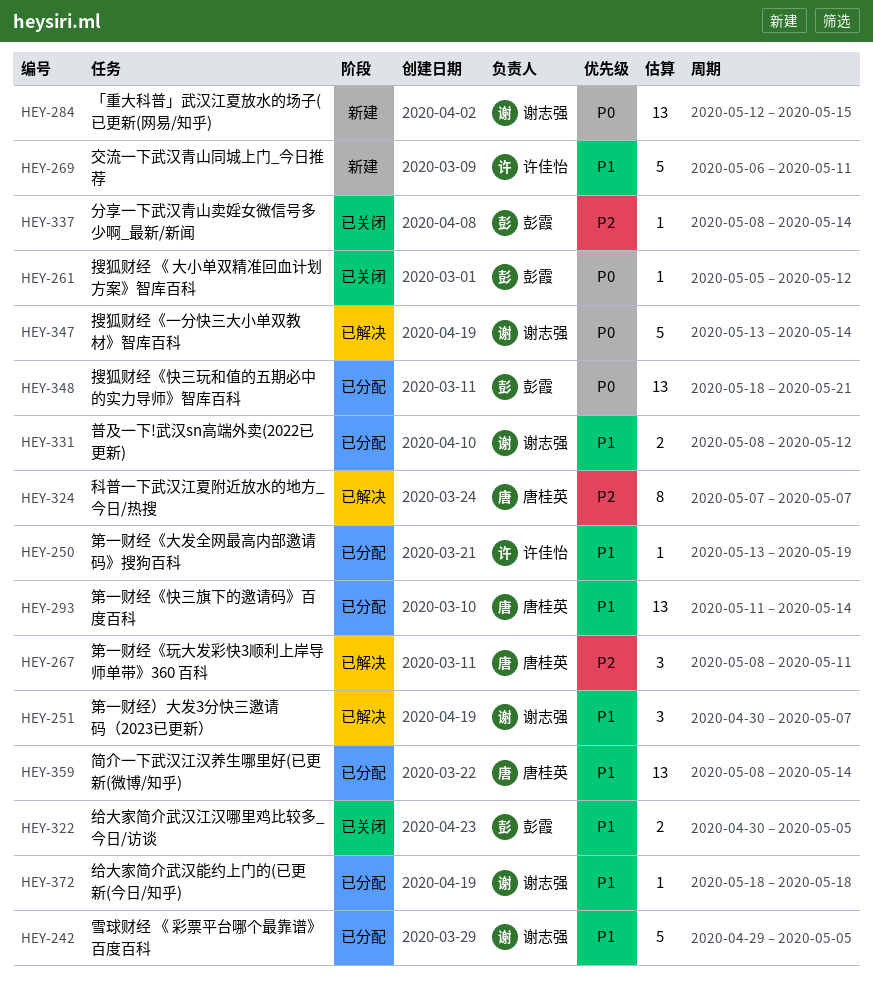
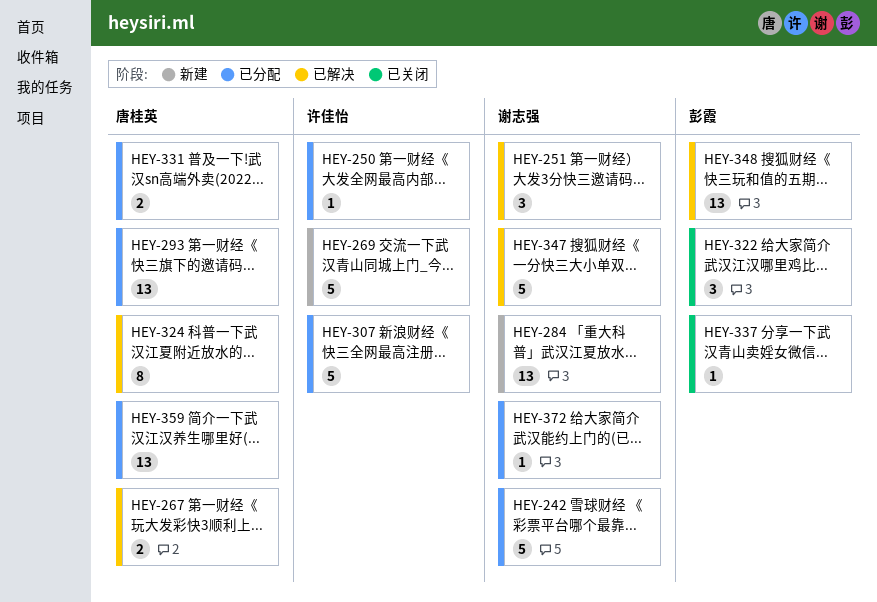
HEY-261: present -> none
HEY-267, estimate: 3 -> 2
HEY-307: none -> present
HEY-322, estimate: 2 -> 3
HEY-331, owner: 谢志强 -> 唐桂英
HEY-348, status: 已分配 -> 已解决

